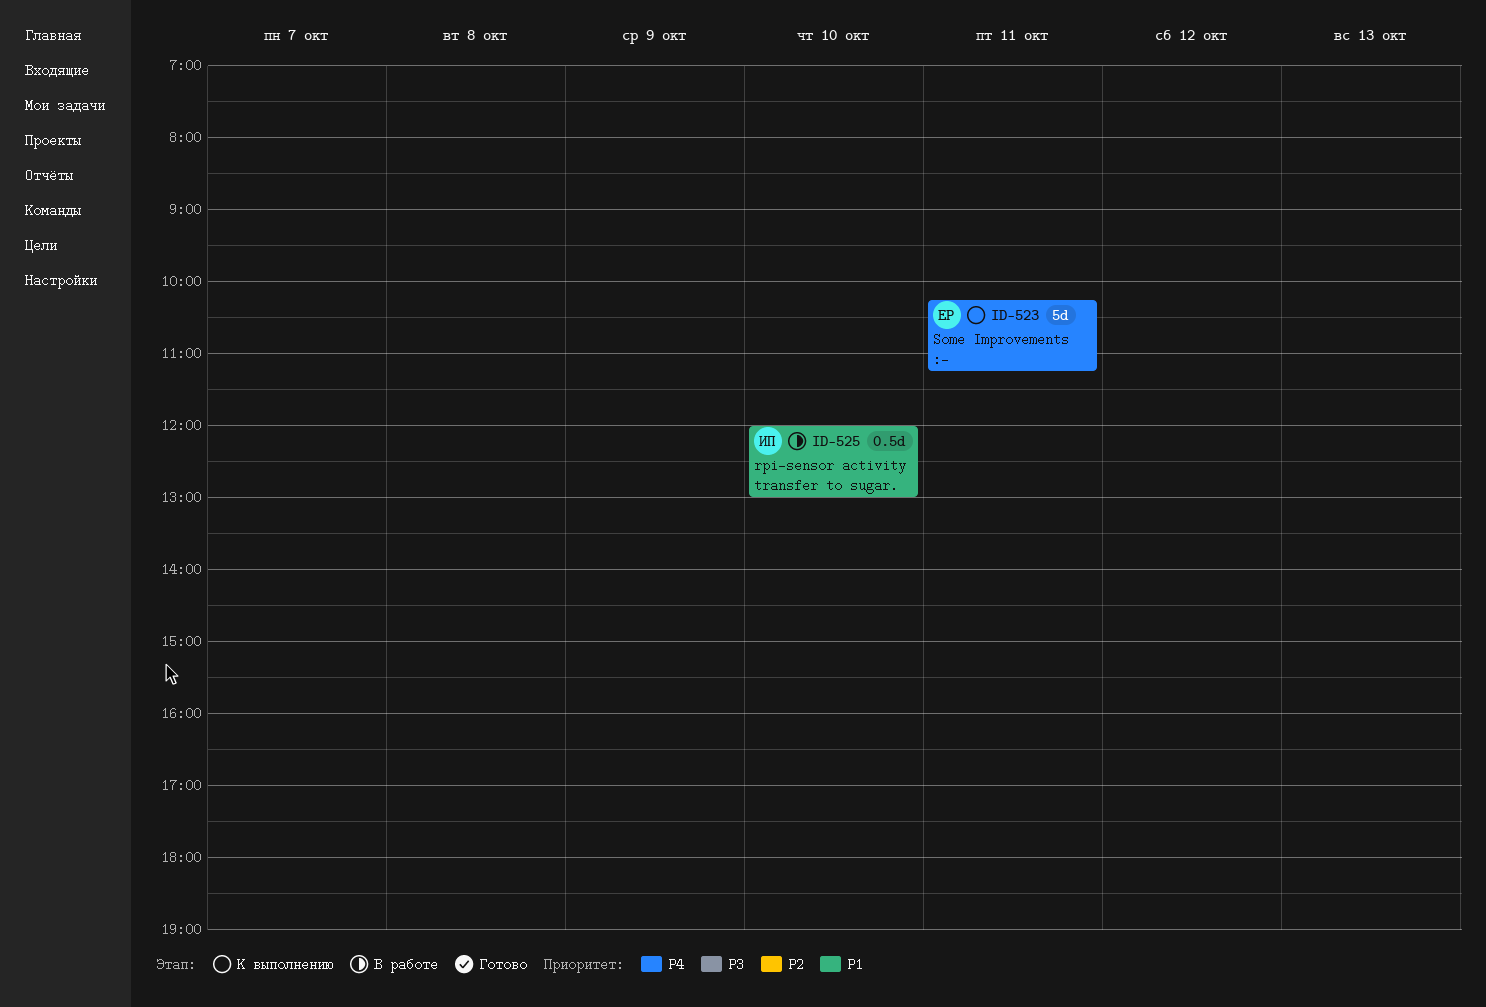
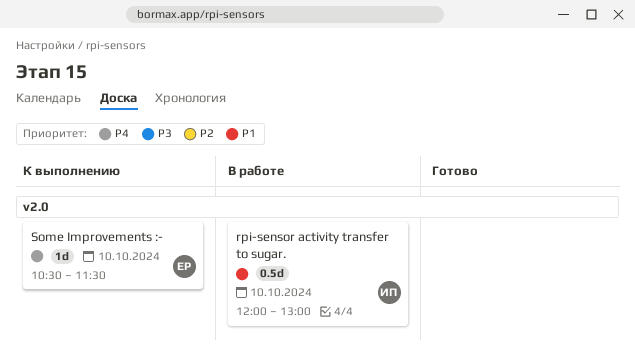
Some Improvements :-, estimate: 5d -> 1d
Some Improvements :-, day: Oct 11 -> Oct 10
Some Improvements :-, begins: 10:15 -> 10:30
Some Improvements :-, ends: 11:15 -> 11:30

